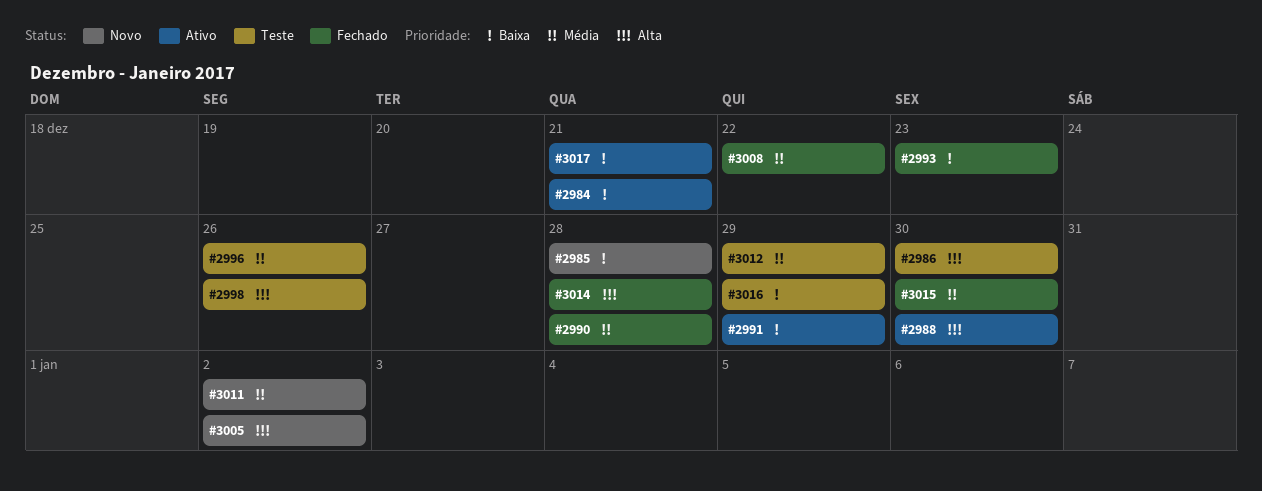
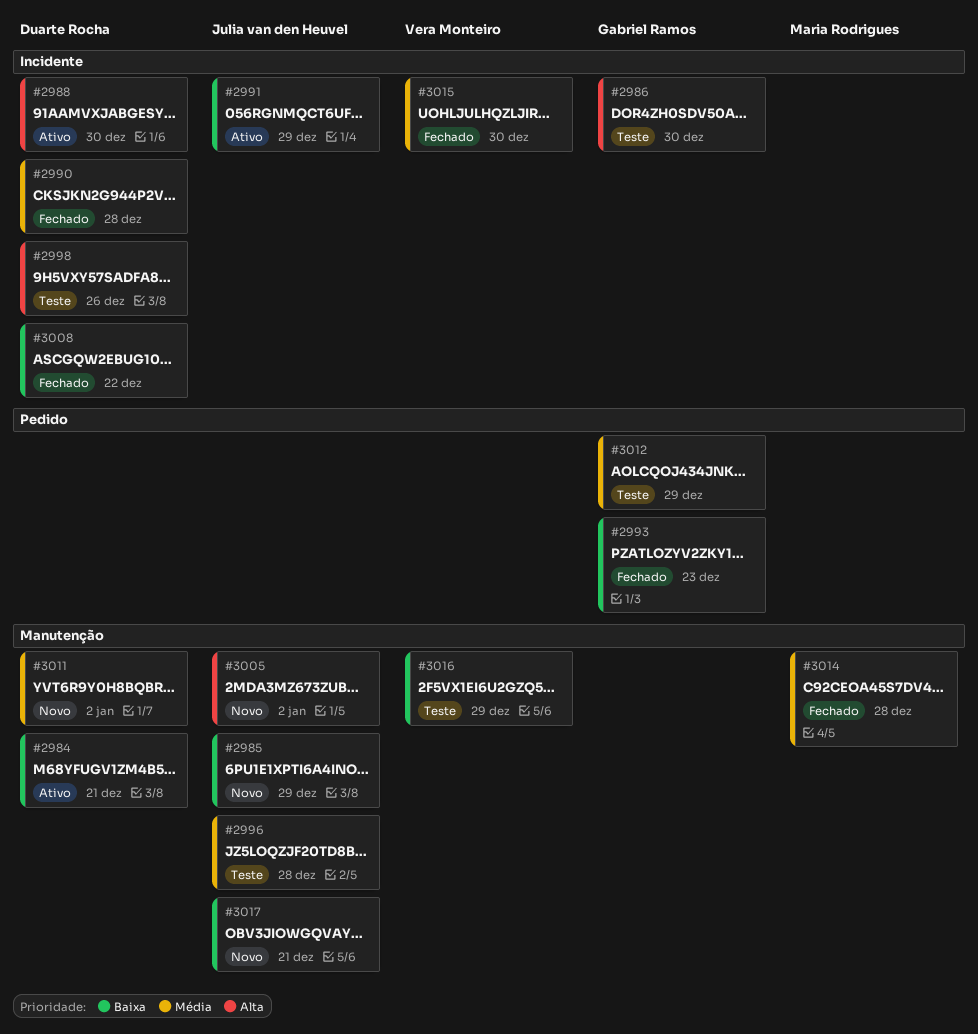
#2985, due: Dec 28 -> Dec 29
#2996, due: Dec 26 -> Dec 28
#3008, priority: Média -> Baixa
#3014, priority: Alta -> Média
#3017, status: Ativo -> Novo

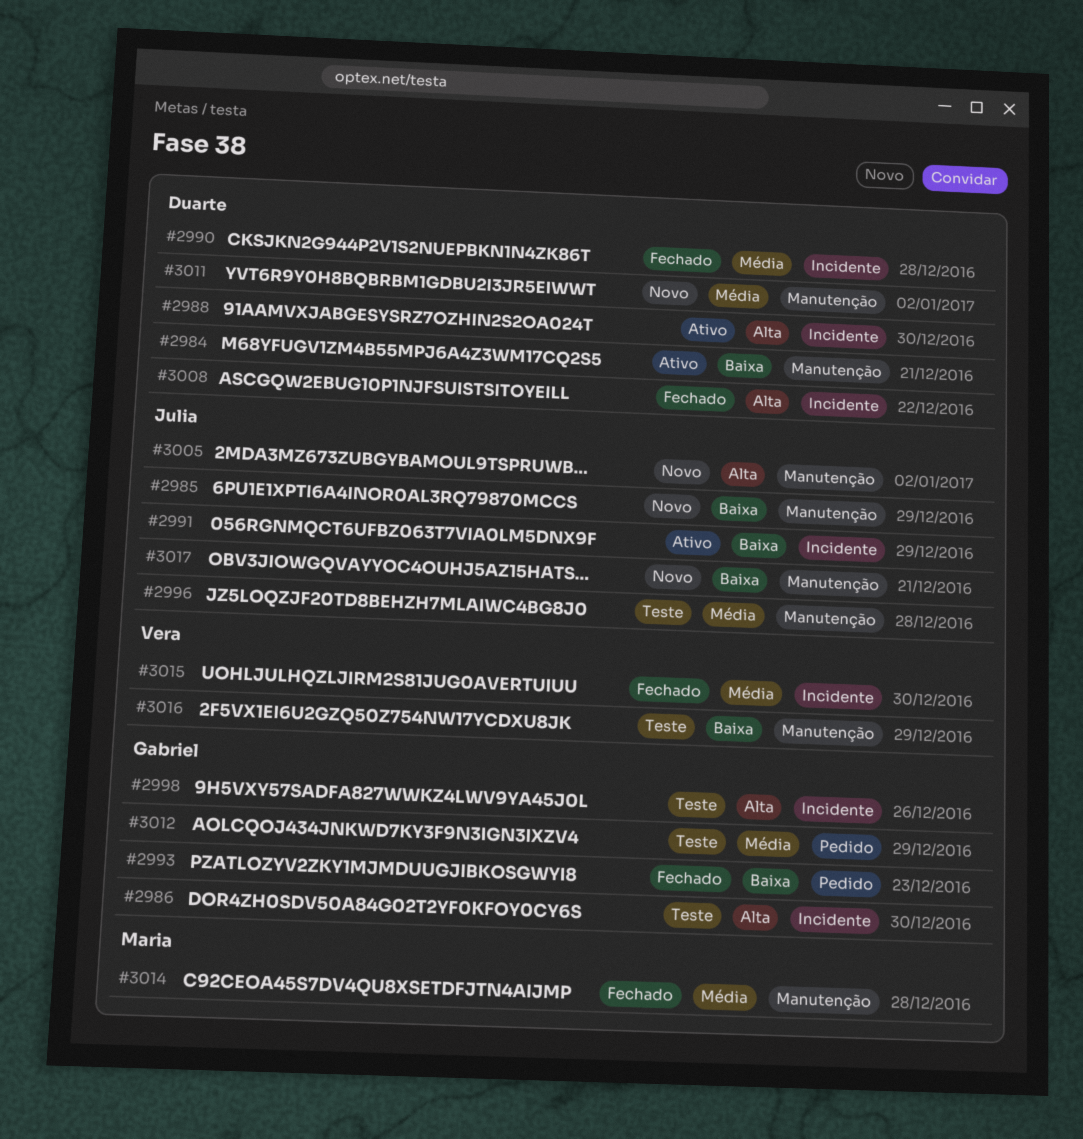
#2998, owner: Duarte Rocha -> Gabriel Ramos
#3008, priority: Baixa -> Alta

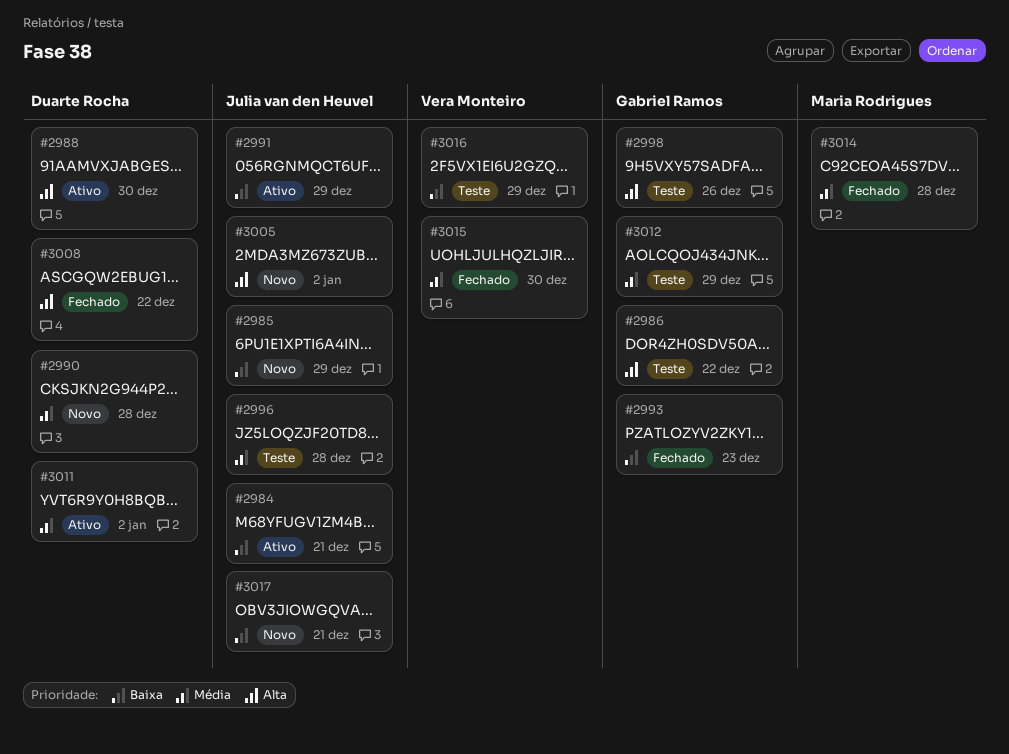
#2984, owner: Duarte Rocha -> Julia van den Heuvel
#2986, due: Dec 30 -> Dec 22
#2990, status: Fechado -> Novo
#3011, status: Novo -> Ativo

